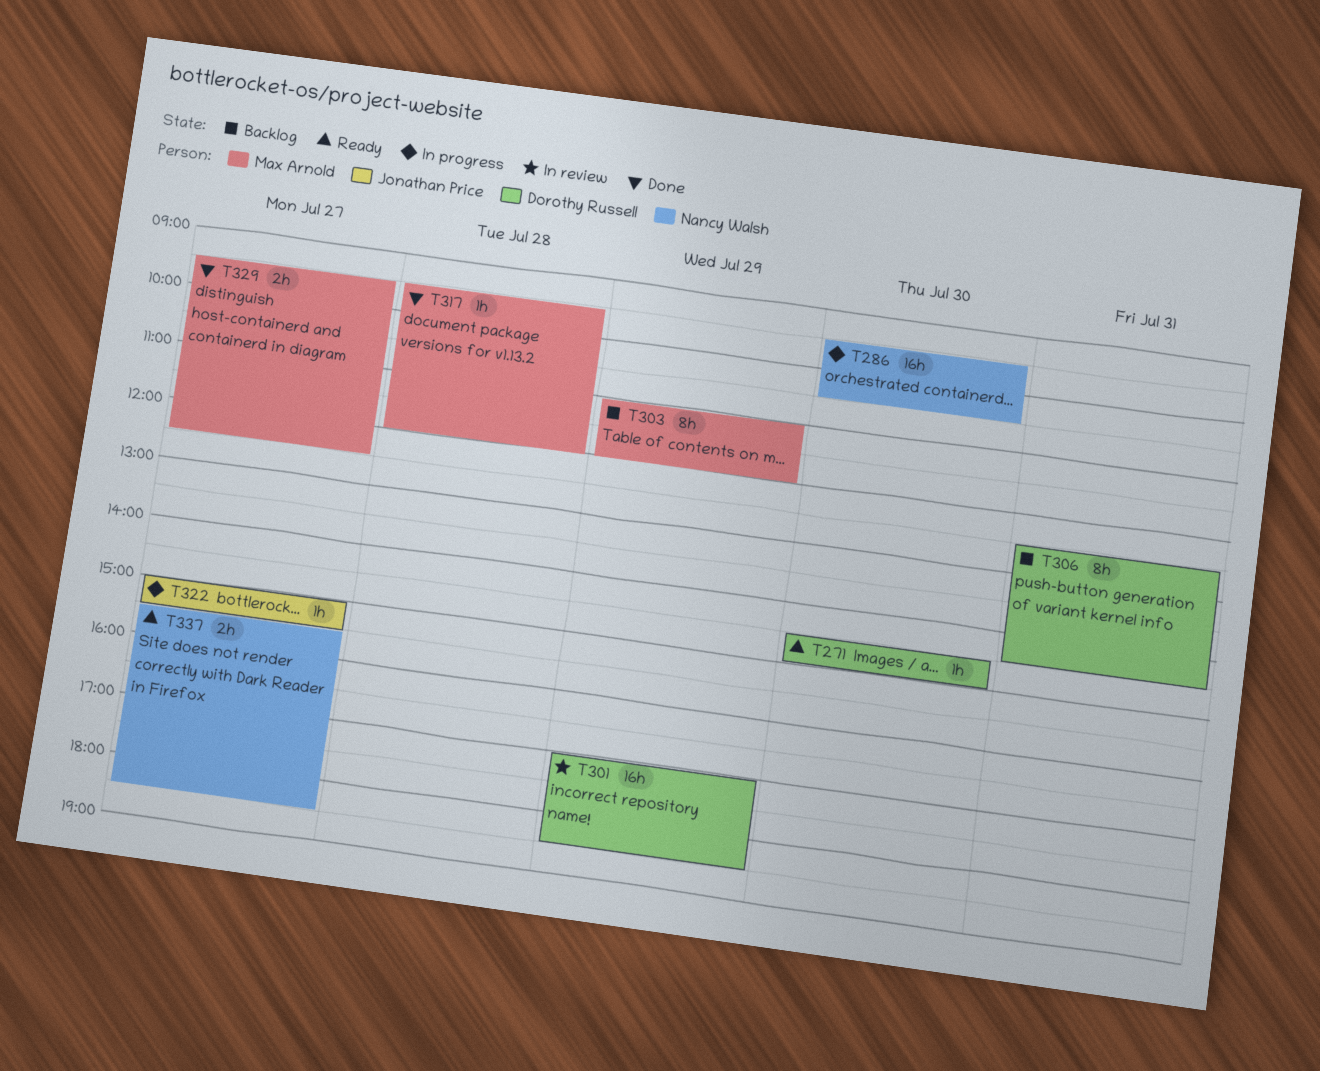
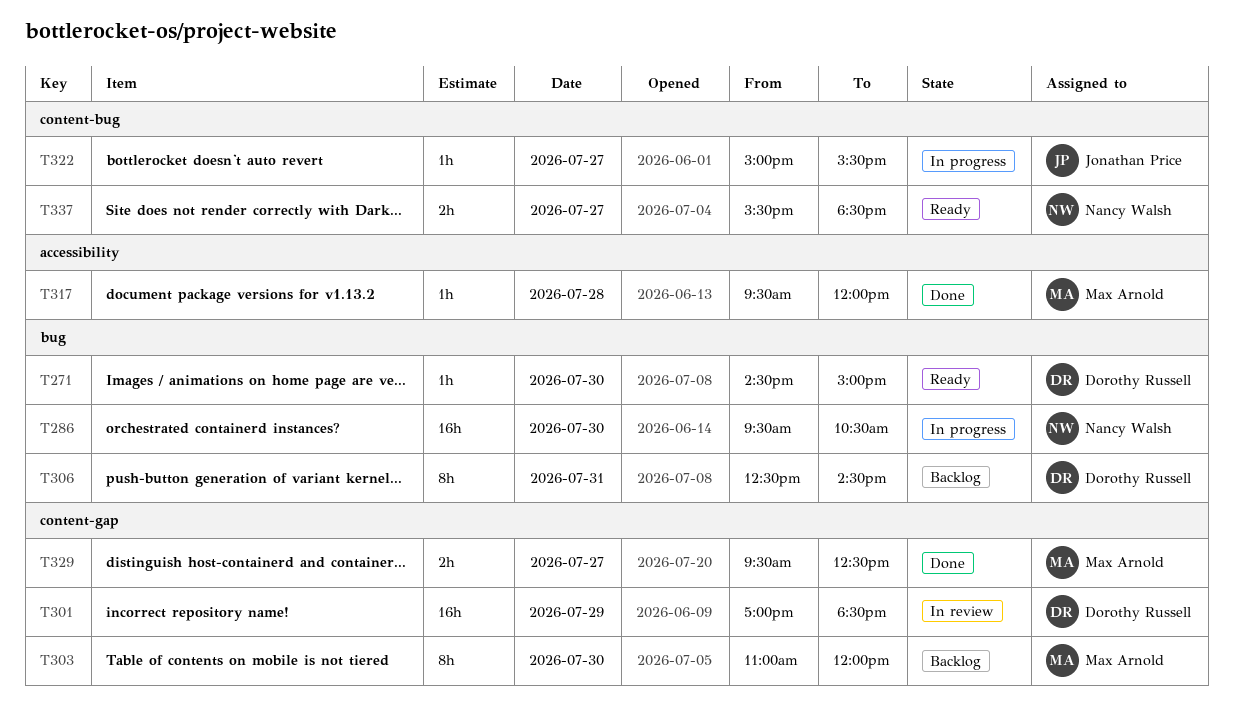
T303, day: Jul 29 -> Jul 30

